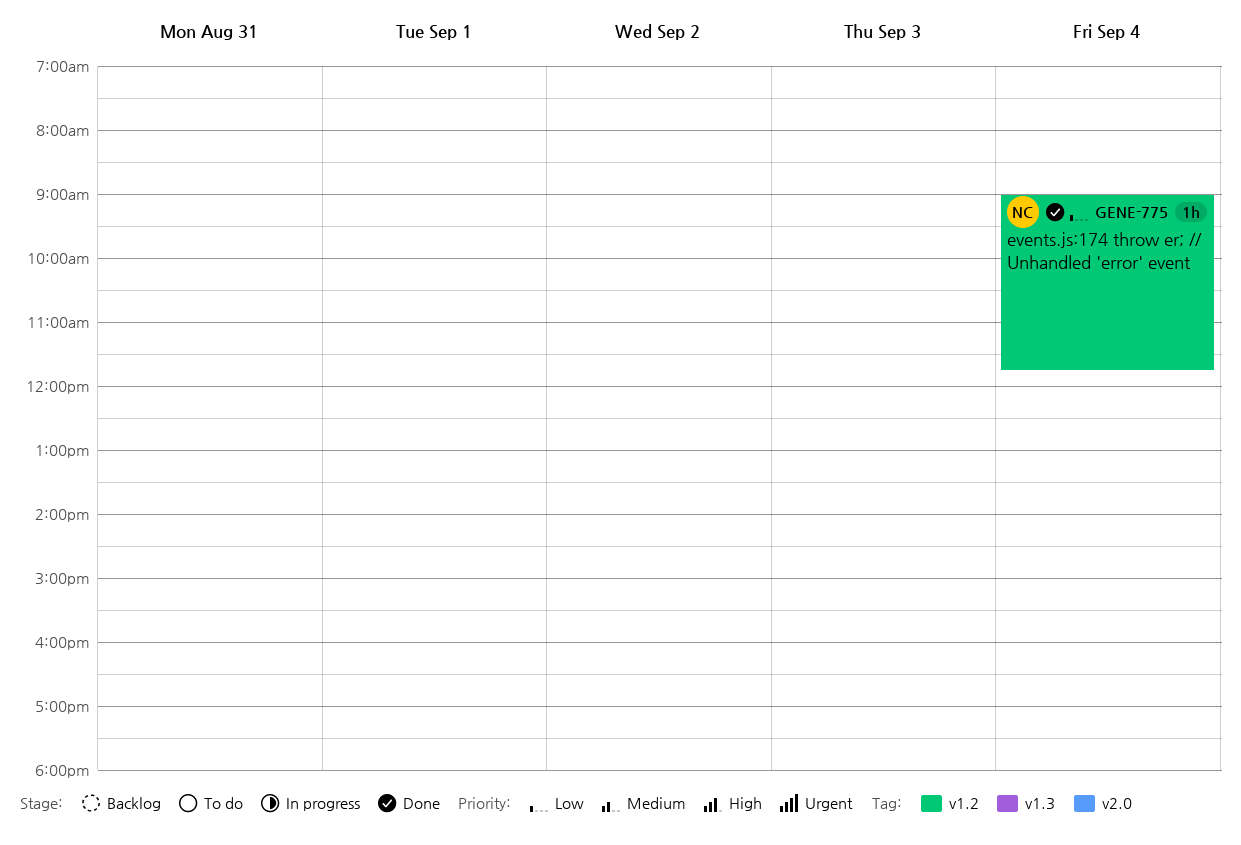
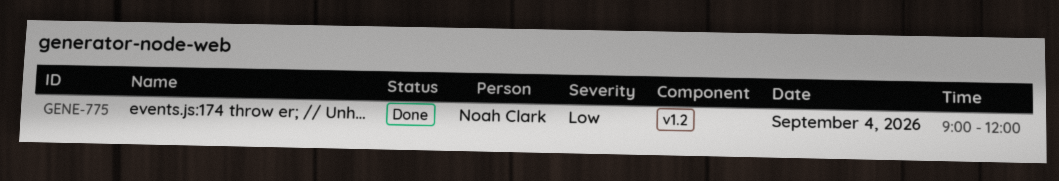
GENE-775, ends: 11:45 -> 12:00

